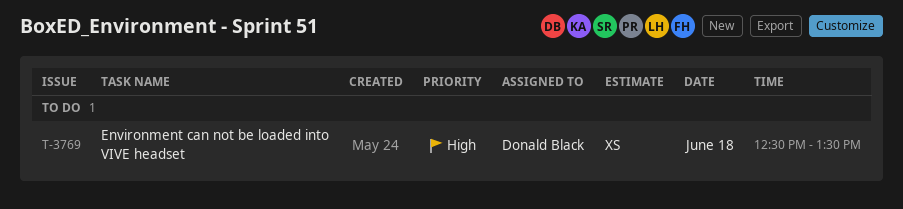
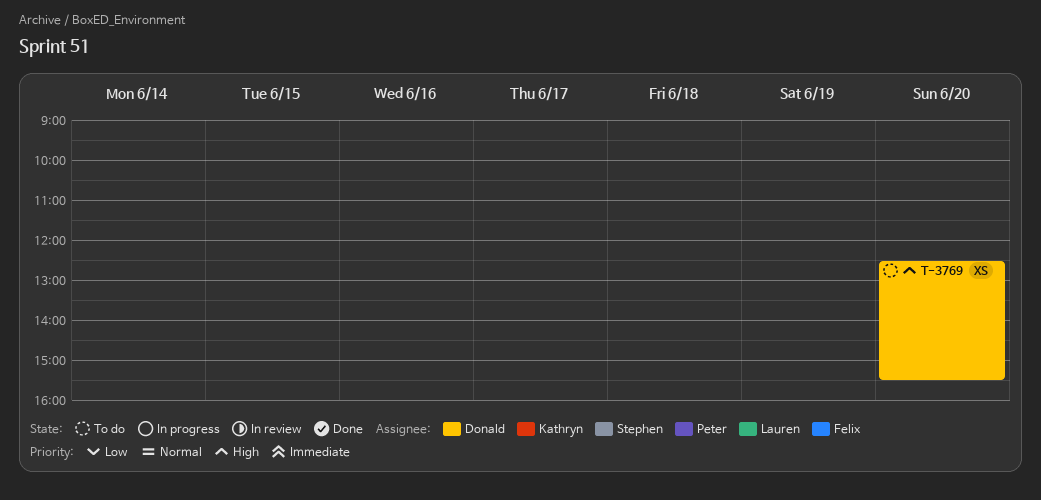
T-3769, day: Jun 18 -> Jun 20
T-3769, ends: 13:30 -> 15:30

